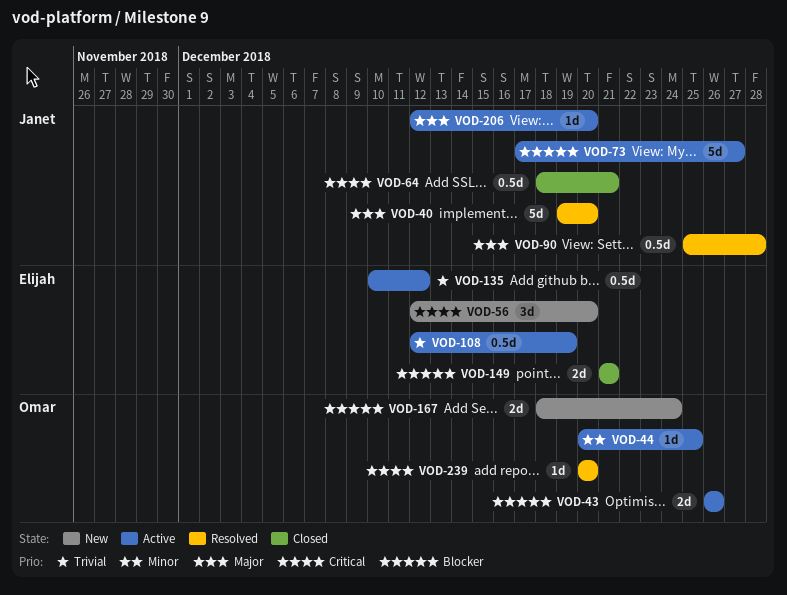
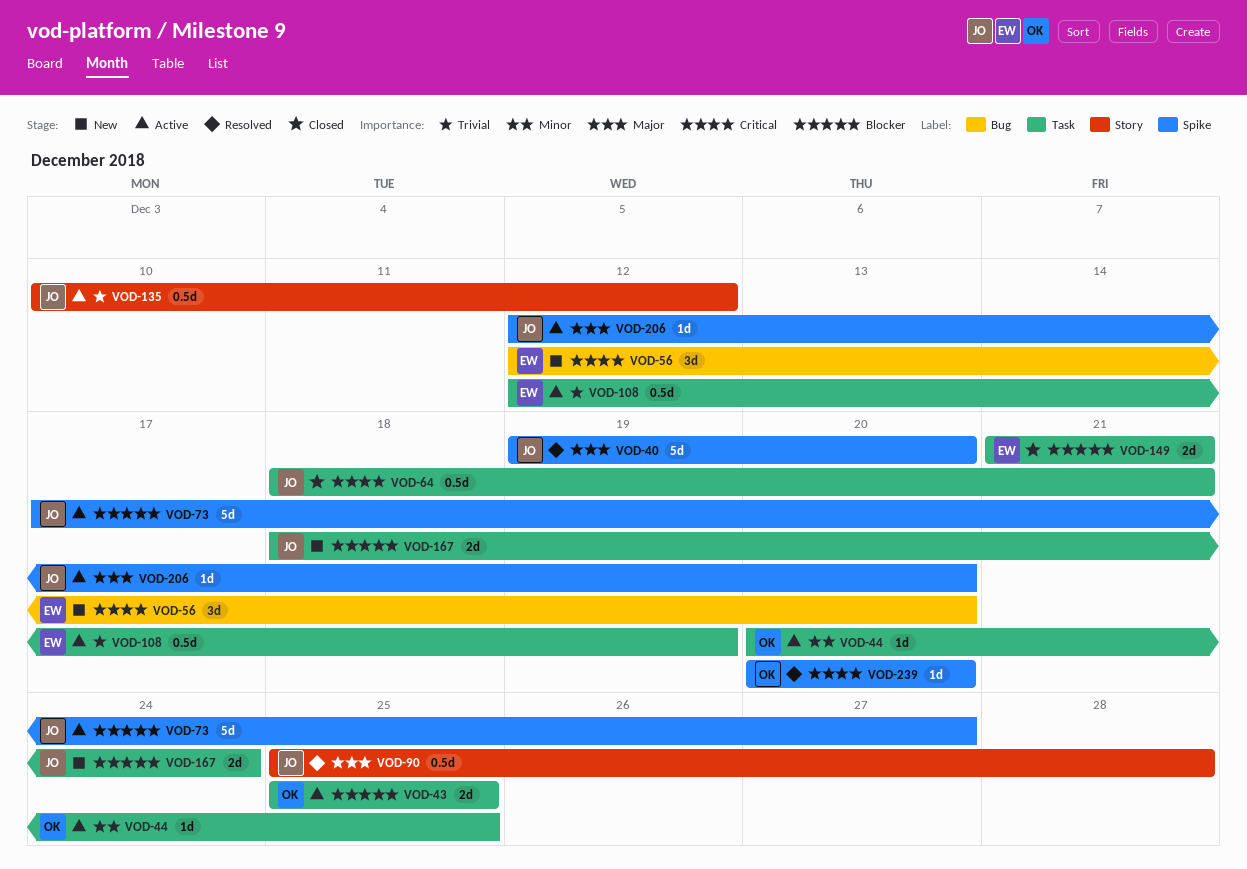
VOD-43, start: Dec 26 -> Dec 25
VOD-43, due: Dec 26 -> Dec 25
VOD-135, owner: Elijah -> Janet
VOD-167, owner: Omar -> Janet

